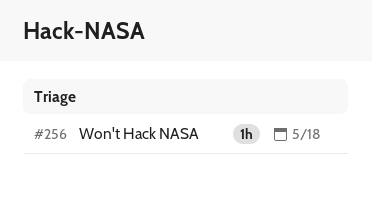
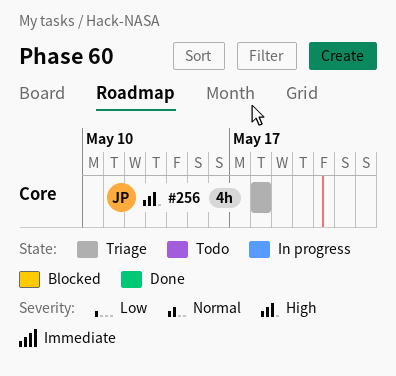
#256, estimate: 1h -> 4h

